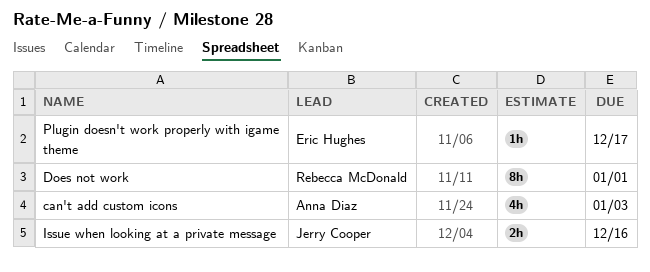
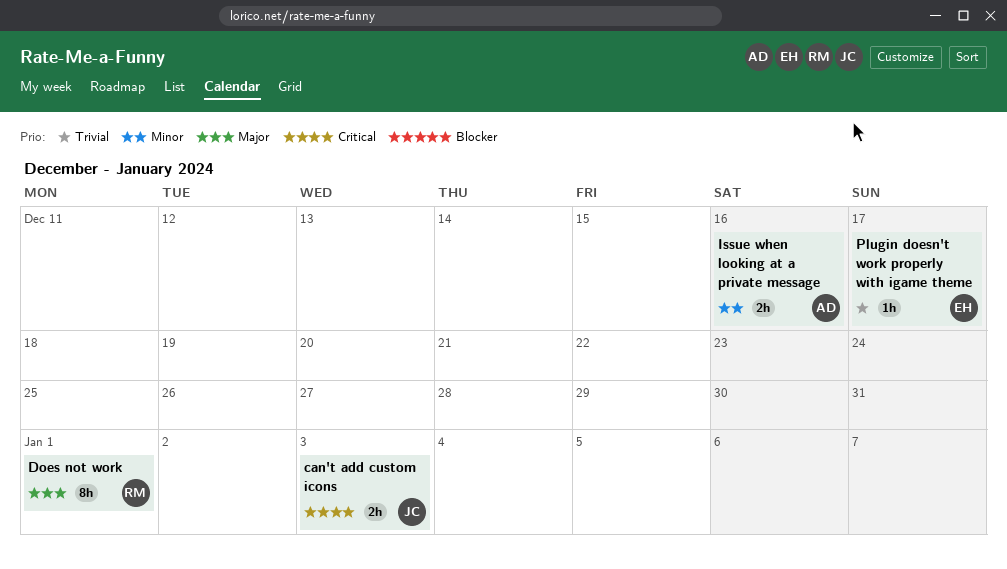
can't add custom icons, owner: Anna Diaz -> Jerry Cooper
can't add custom icons, estimate: 4h -> 2h
Issue when looking at a private message, owner: Jerry Cooper -> Anna Diaz

